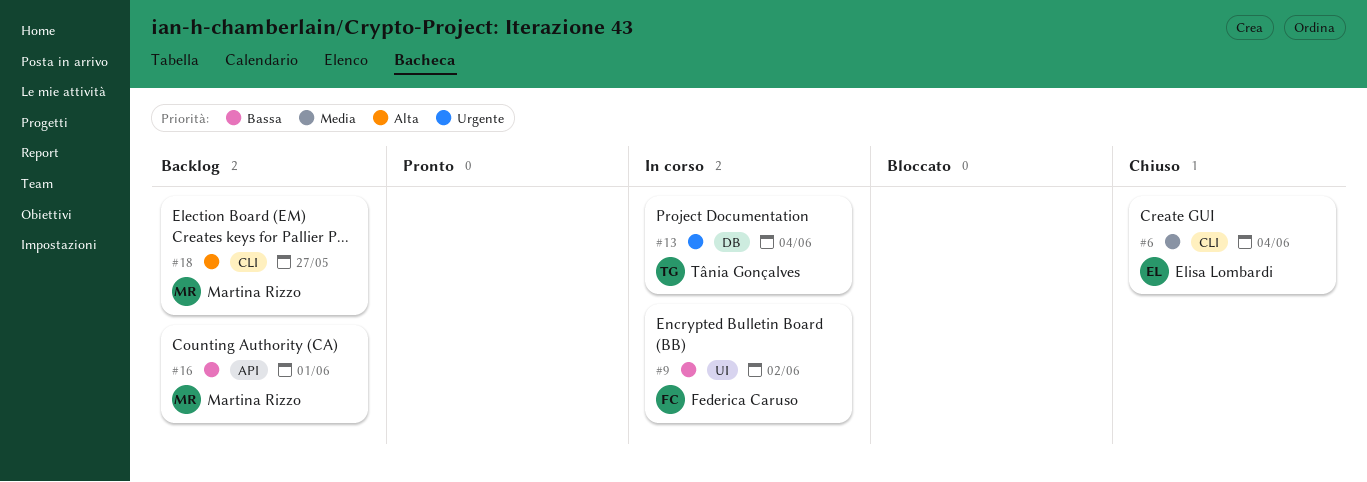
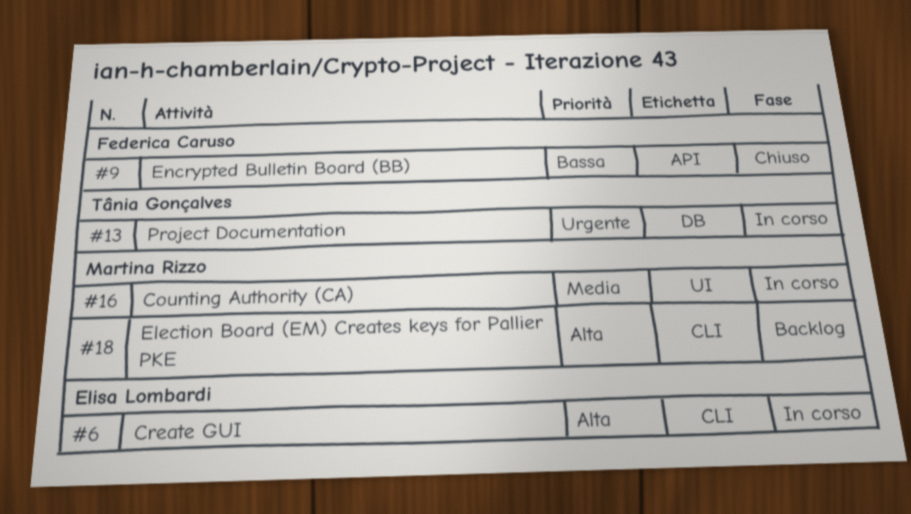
#6, status: Chiuso -> In corso
#6, priority: Media -> Alta
#9, status: In corso -> Chiuso
#9, label: UI -> API
#16, status: Backlog -> In corso
#16, priority: Bassa -> Media
#16, label: API -> UI

